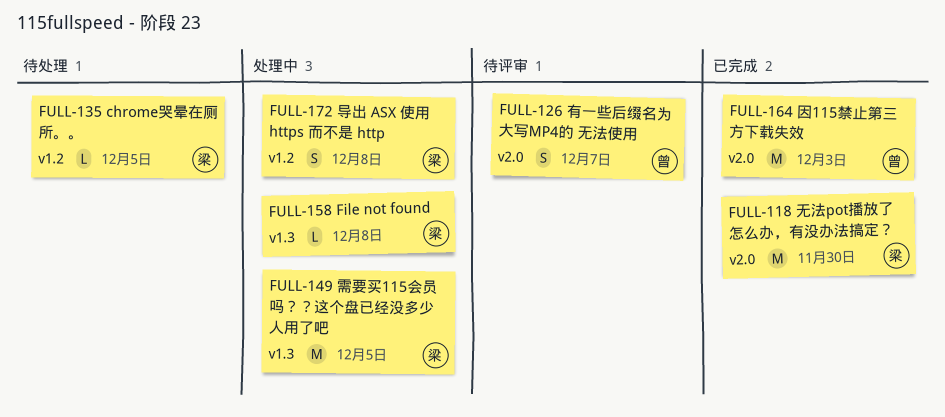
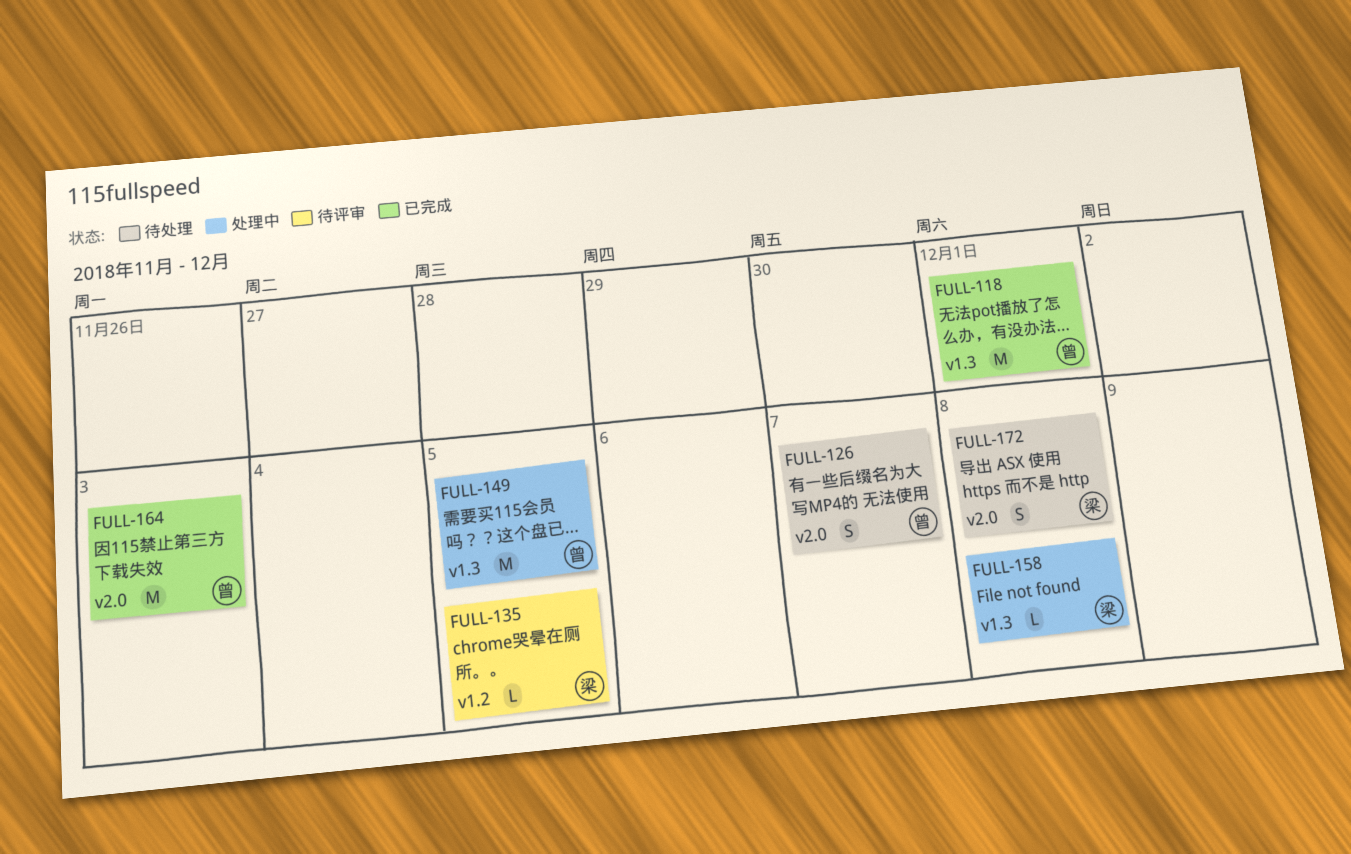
FULL-118, owner: 梁 -> 曾
FULL-118, label: v2.0 -> v1.3
FULL-118, due: Nov 30 -> Dec 1
FULL-126, status: 待评审 -> 待处理
FULL-135, status: 待处理 -> 待评审
FULL-149, owner: 梁 -> 曾
FULL-172, status: 处理中 -> 待处理
FULL-172, label: v1.2 -> v2.0

